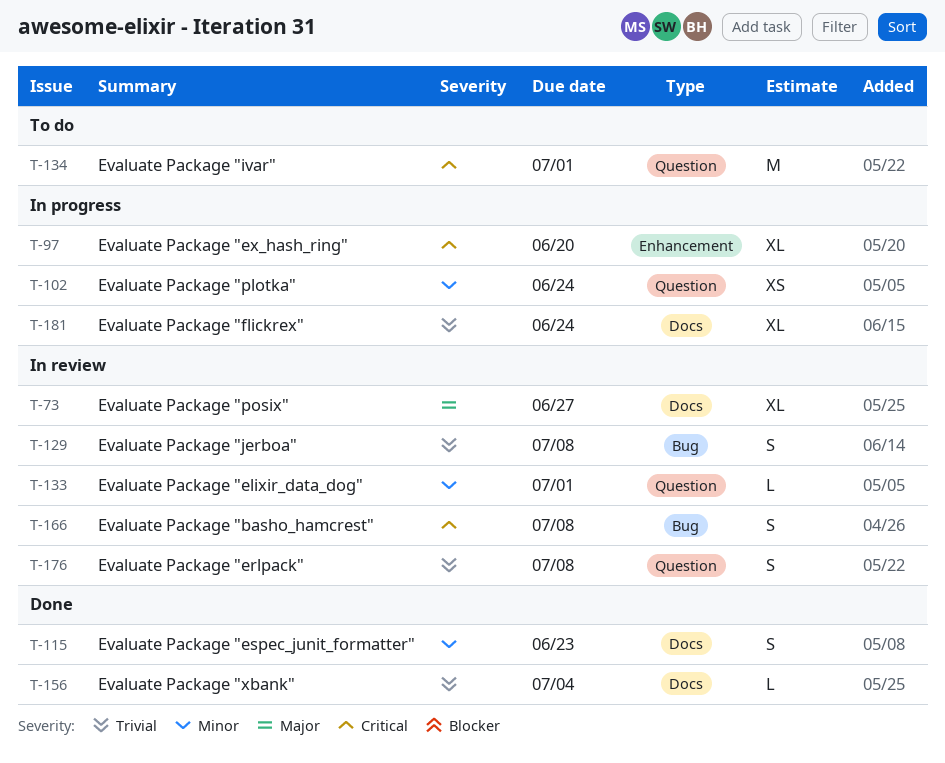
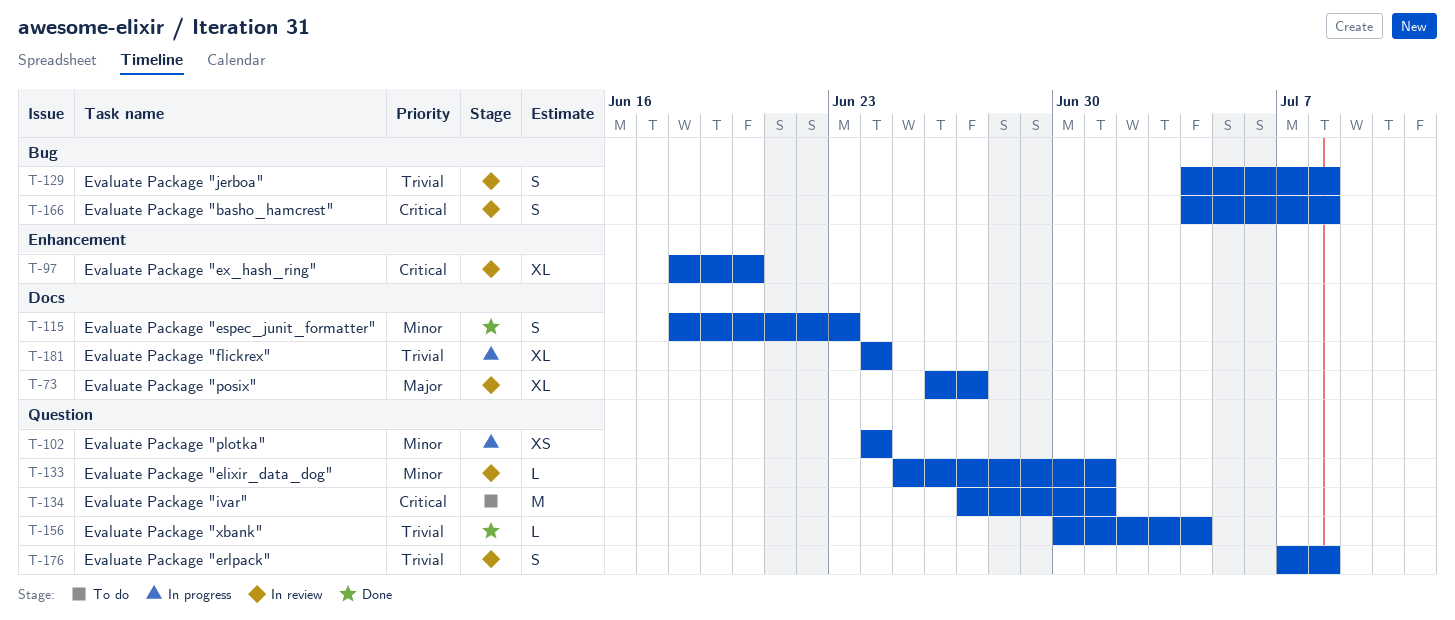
T-97, status: In progress -> In review
T-156, label: Docs -> Question

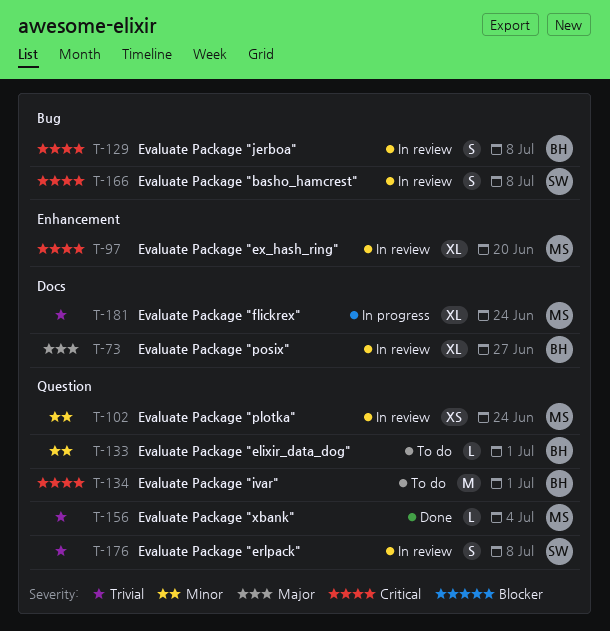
T-102, status: In progress -> In review
T-115: present -> none
T-129, priority: Trivial -> Critical
T-133, status: In review -> To do

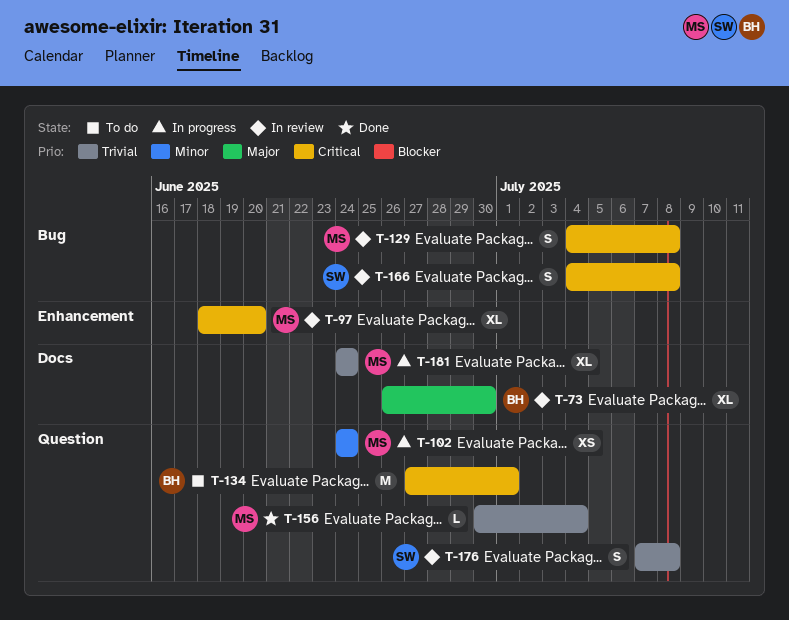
T-73, due: Jun 27 -> Jun 30
T-102, status: In review -> In progress
T-129, owner: BH -> MS
T-133: present -> none

